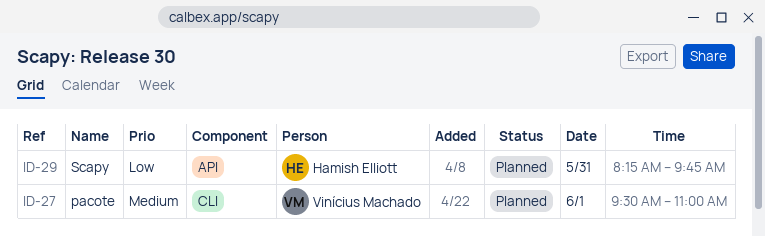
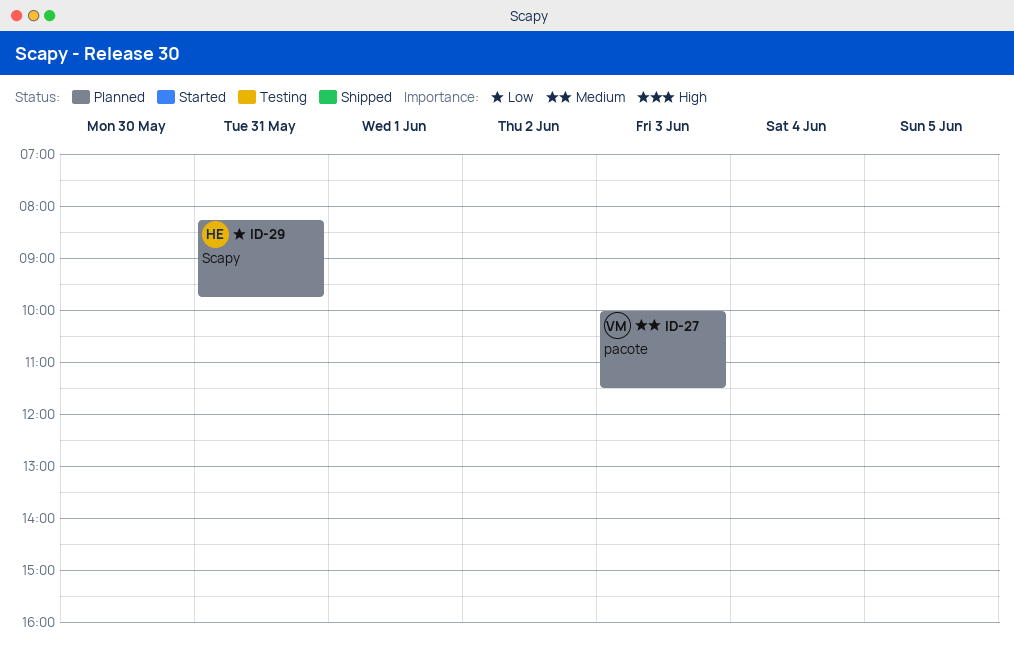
ID-27, day: Jun 1 -> Jun 3
ID-27, begins: 09:30 -> 10:00
ID-27, ends: 11:00 -> 11:30

